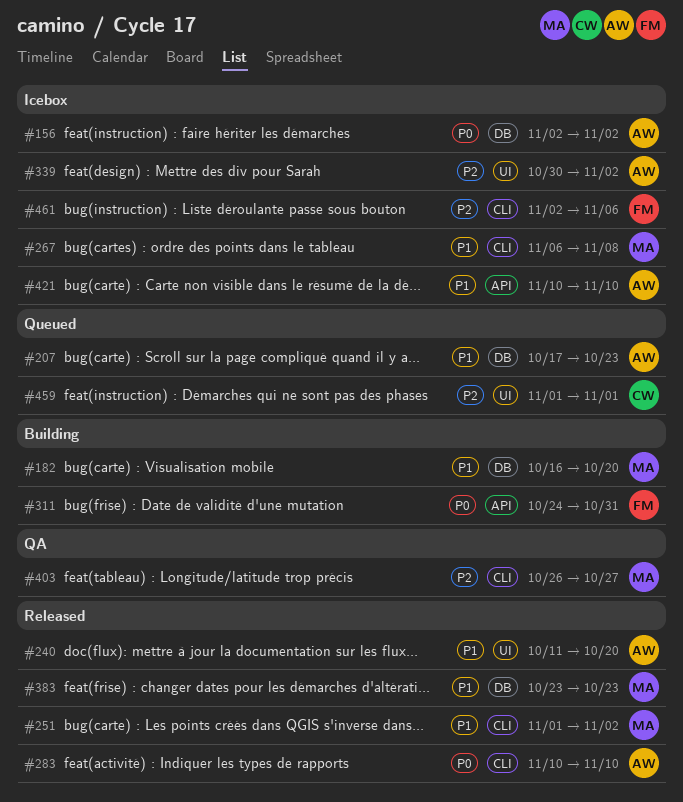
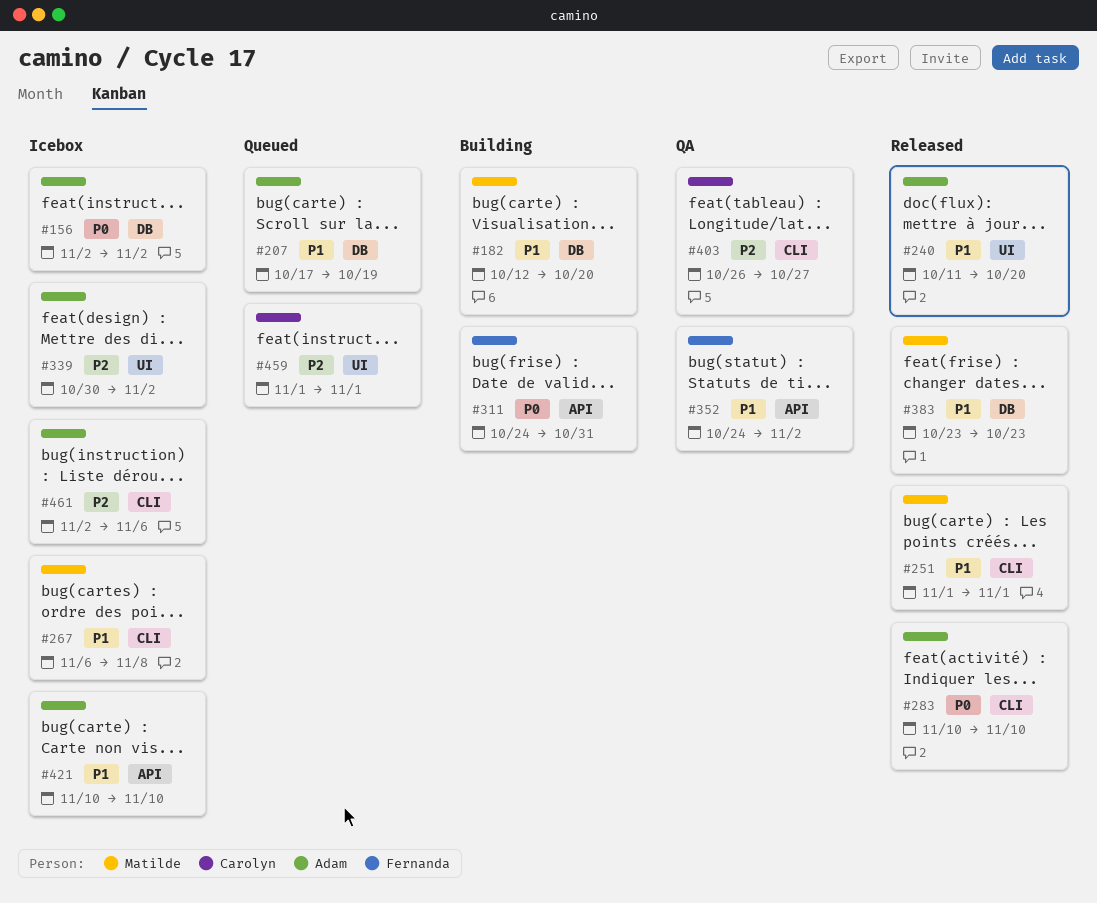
#182, start: Oct 16 -> Oct 12
#207, due: Oct 23 -> Oct 19
#251, due: Nov 2 -> Nov 1
#352: none -> present
#403, owner: Matilde -> Carolyn
#461, owner: Fernanda -> Adam

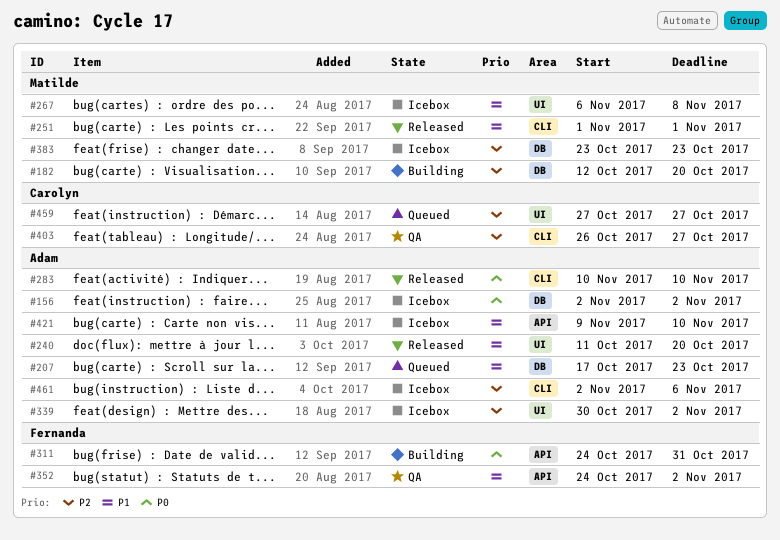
#182, priority: P1 -> P2
#207, due: Oct 19 -> Oct 23
#267, label: CLI -> UI
#383, status: Released -> Icebox
#383, priority: P1 -> P2
#421, start: Nov 10 -> Nov 9
#459, start: Nov 1 -> Oct 27
#459, due: Nov 1 -> Oct 27

